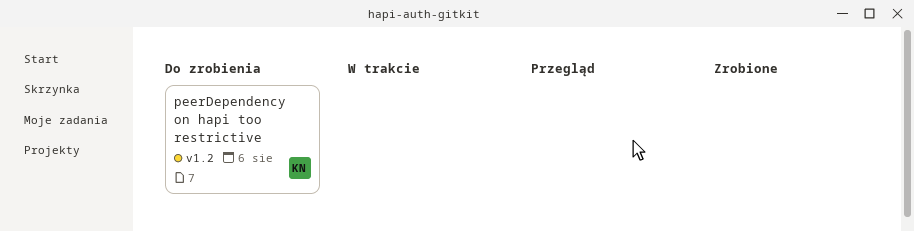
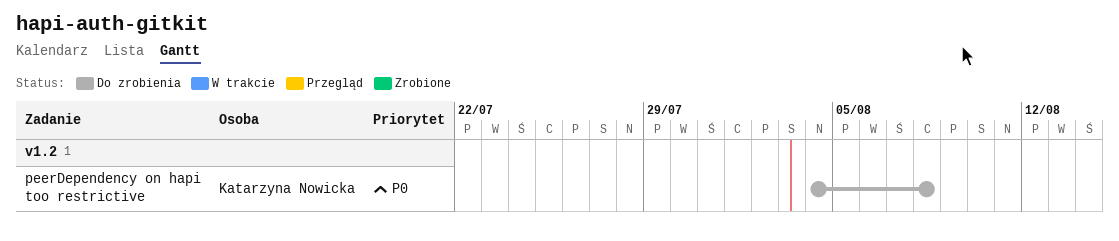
peerDependency on hapi too restrictive, due: Aug 6 -> Aug 8

